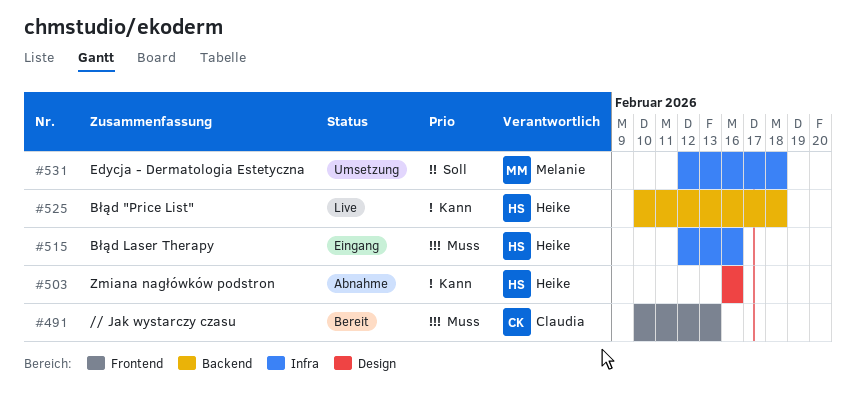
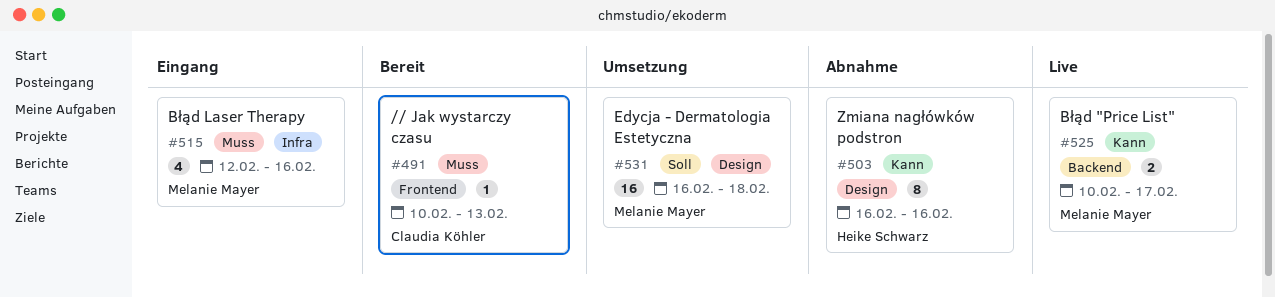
#515, owner: Heike Schwarz -> Melanie Mayer
#525, owner: Heike Schwarz -> Melanie Mayer
#525, due: Feb 18 -> Feb 17
#531, label: Infra -> Design
#531, start: Feb 12 -> Feb 16

